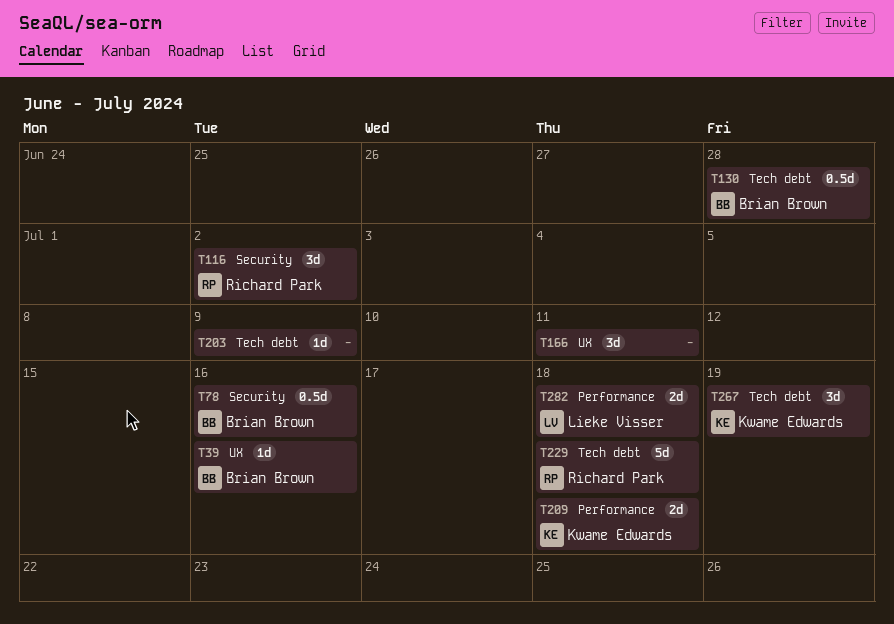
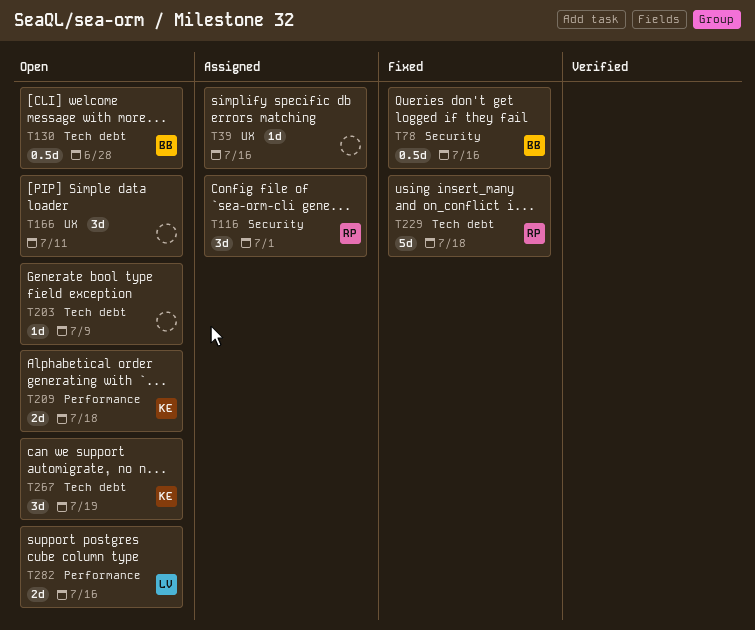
T39, owner: Brian Brown -> none
T116, due: Jul 2 -> Jul 1
T282, due: Jul 18 -> Jul 16

